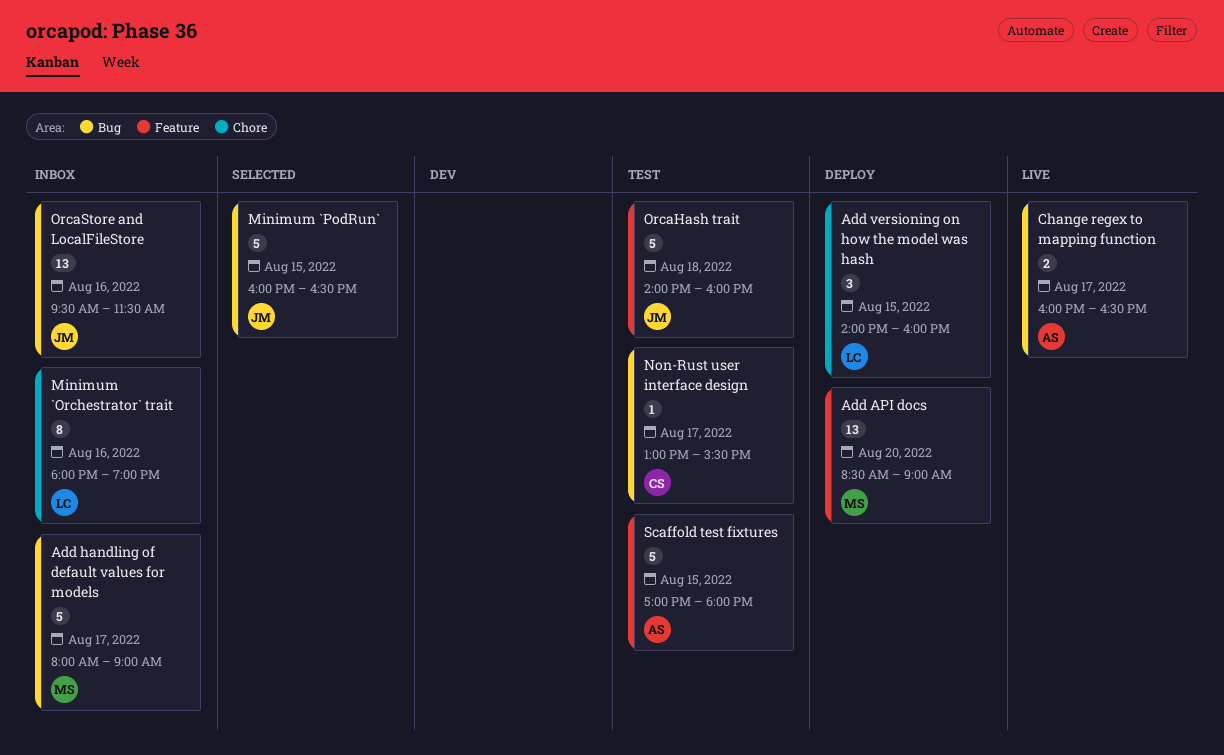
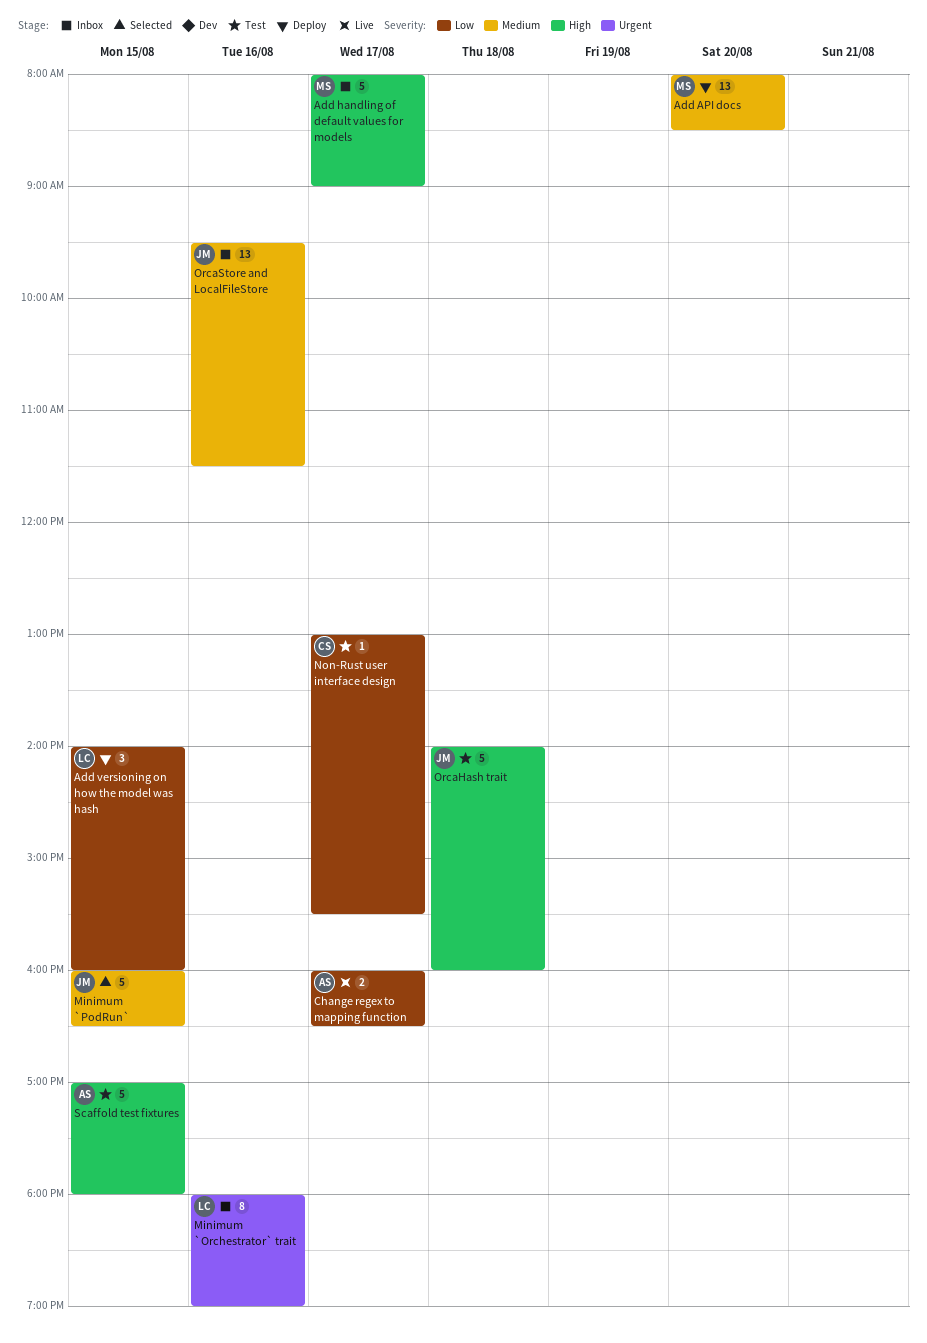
Add API docs, begins: 08:30 -> 08:00
Add API docs, ends: 09:00 -> 08:30

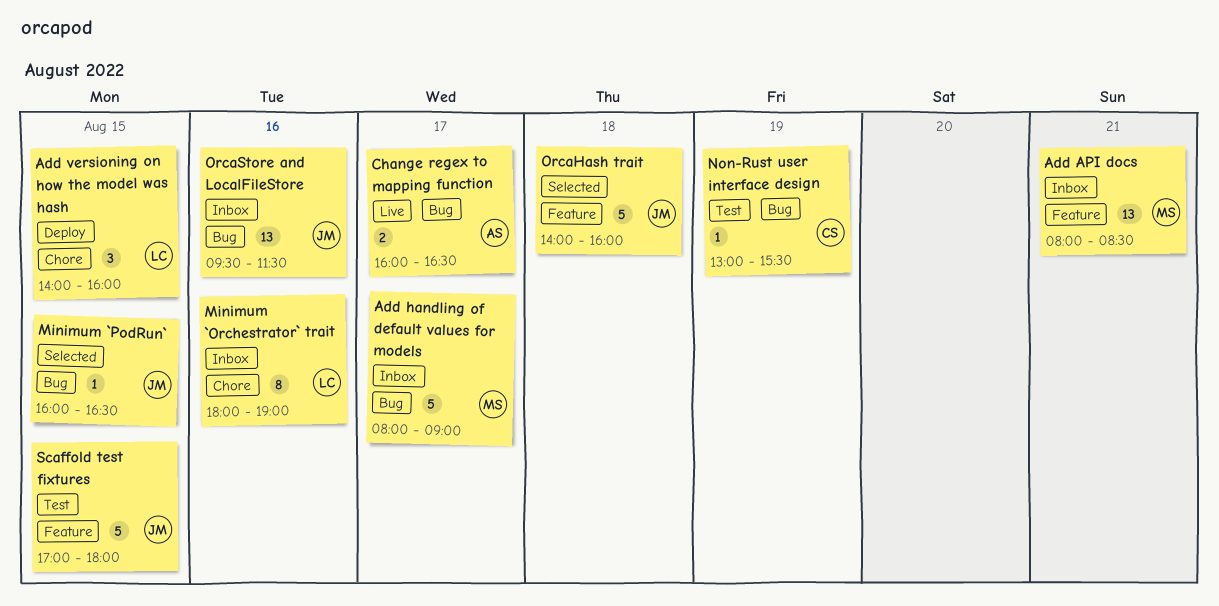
Add API docs, status: Deploy -> Inbox
Add API docs, day: Aug 20 -> Aug 21
Minimum `PodRun`, estimate: 5 -> 1
Non-Rust user interface design, day: Aug 17 -> Aug 19
OrcaHash trait, status: Test -> Selected
Scaffold test fixtures, owner: AS -> JM

